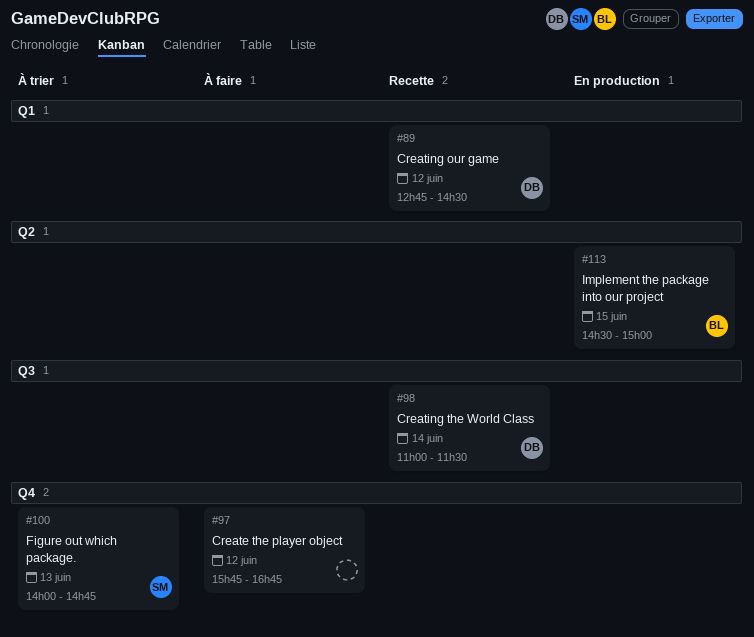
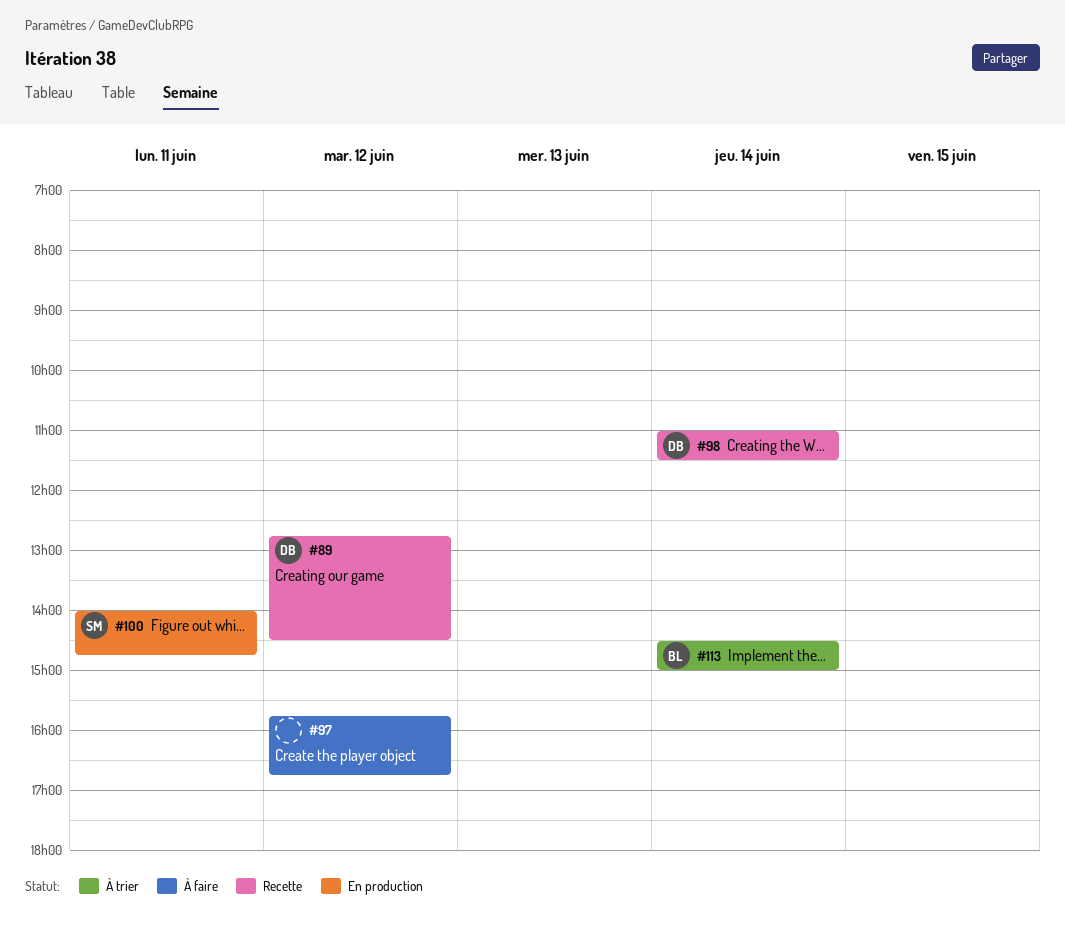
#100, status: À trier -> En production
#100, day: Jun 13 -> Jun 11
#113, status: En production -> À trier
#113, day: Jun 15 -> Jun 14

